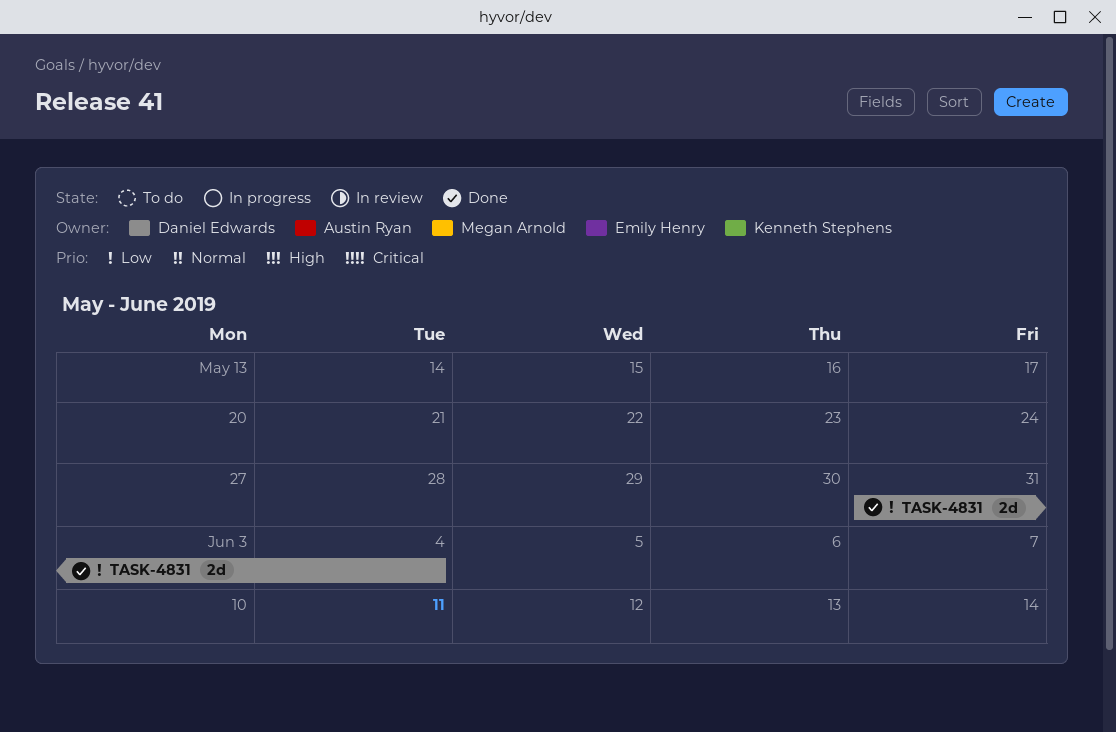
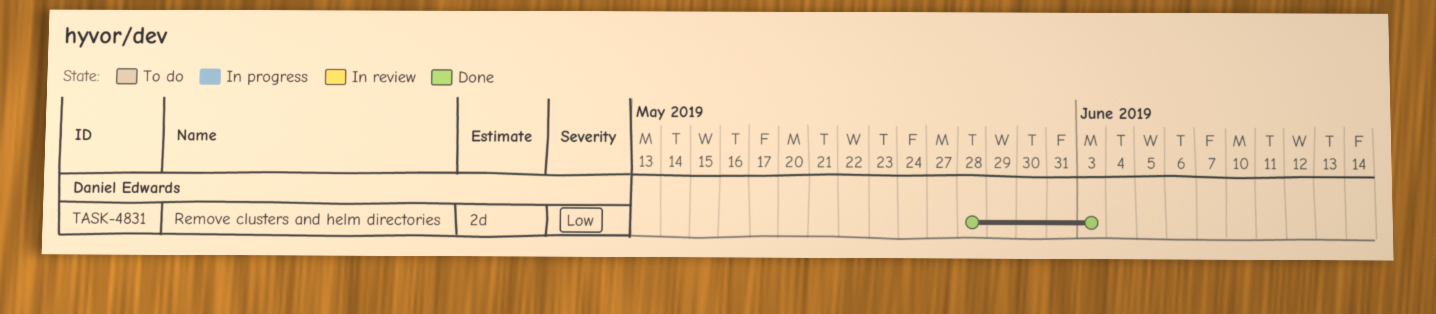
TASK-4831, start: May 31 -> May 28
TASK-4831, due: Jun 4 -> Jun 3

